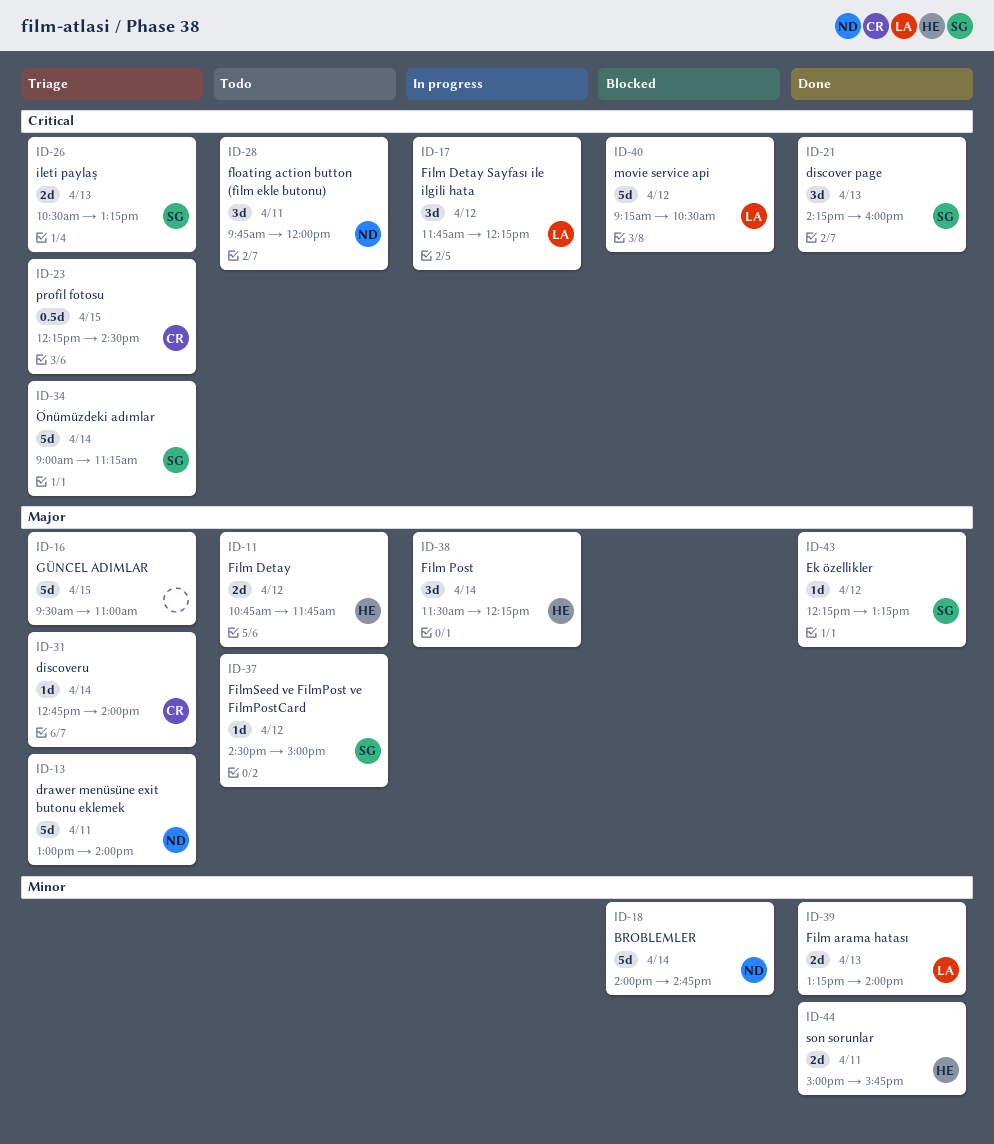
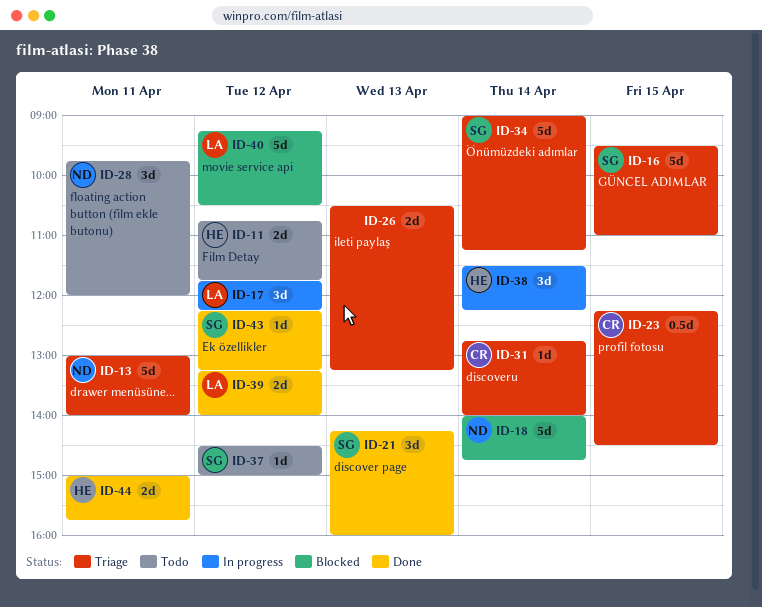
ID-16, owner: none -> SG
ID-26, owner: SG -> none
ID-39, day: Apr 13 -> Apr 12

